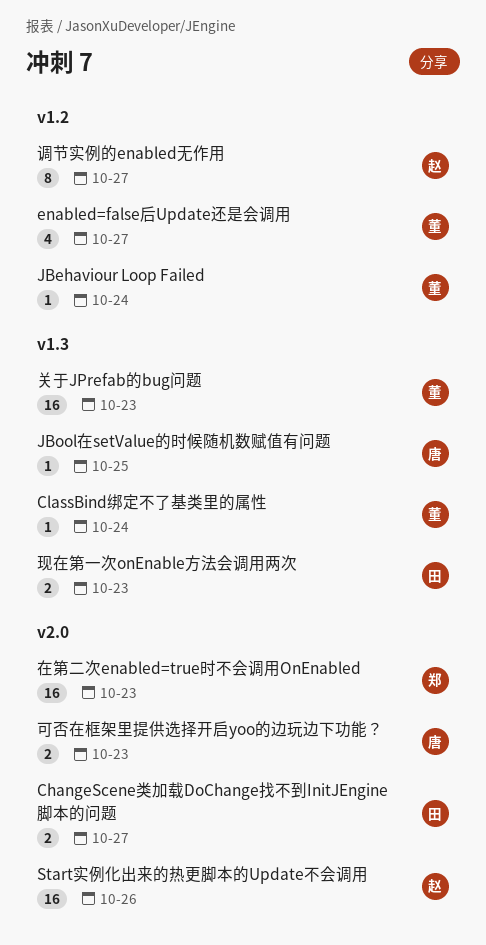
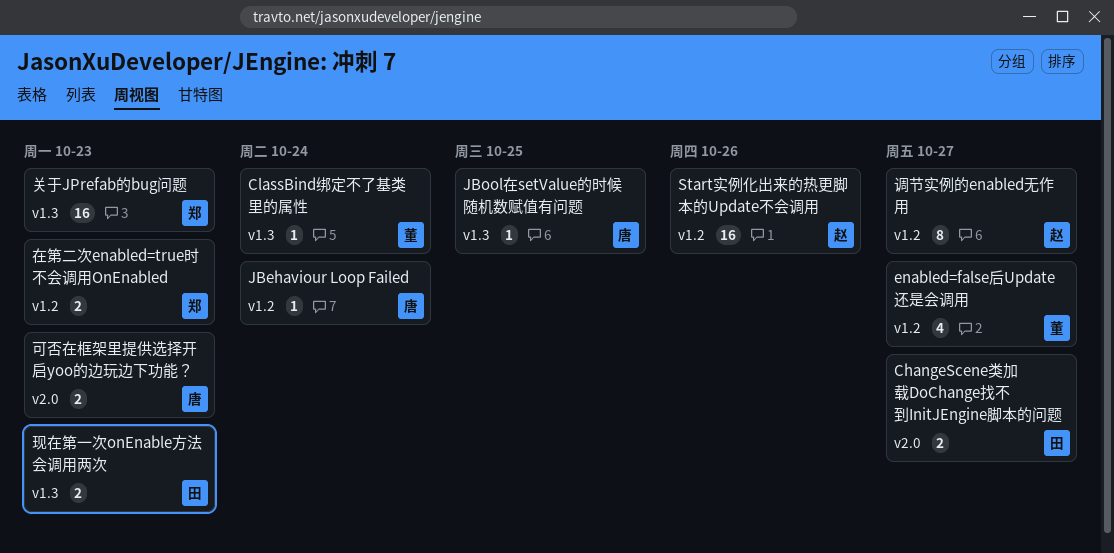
JBehaviour Loop Failed, owner: 董 -> 唐
Start实例化出来的热更脚本的Update不会调用, label: v2.0 -> v1.2
关于JPrefab的bug问题, owner: 董 -> 郑
在第二次enabled=true时不会调用OnEnabled, label: v2.0 -> v1.2
在第二次enabled=true时不会调用OnEnabled, estimate: 16 -> 2

